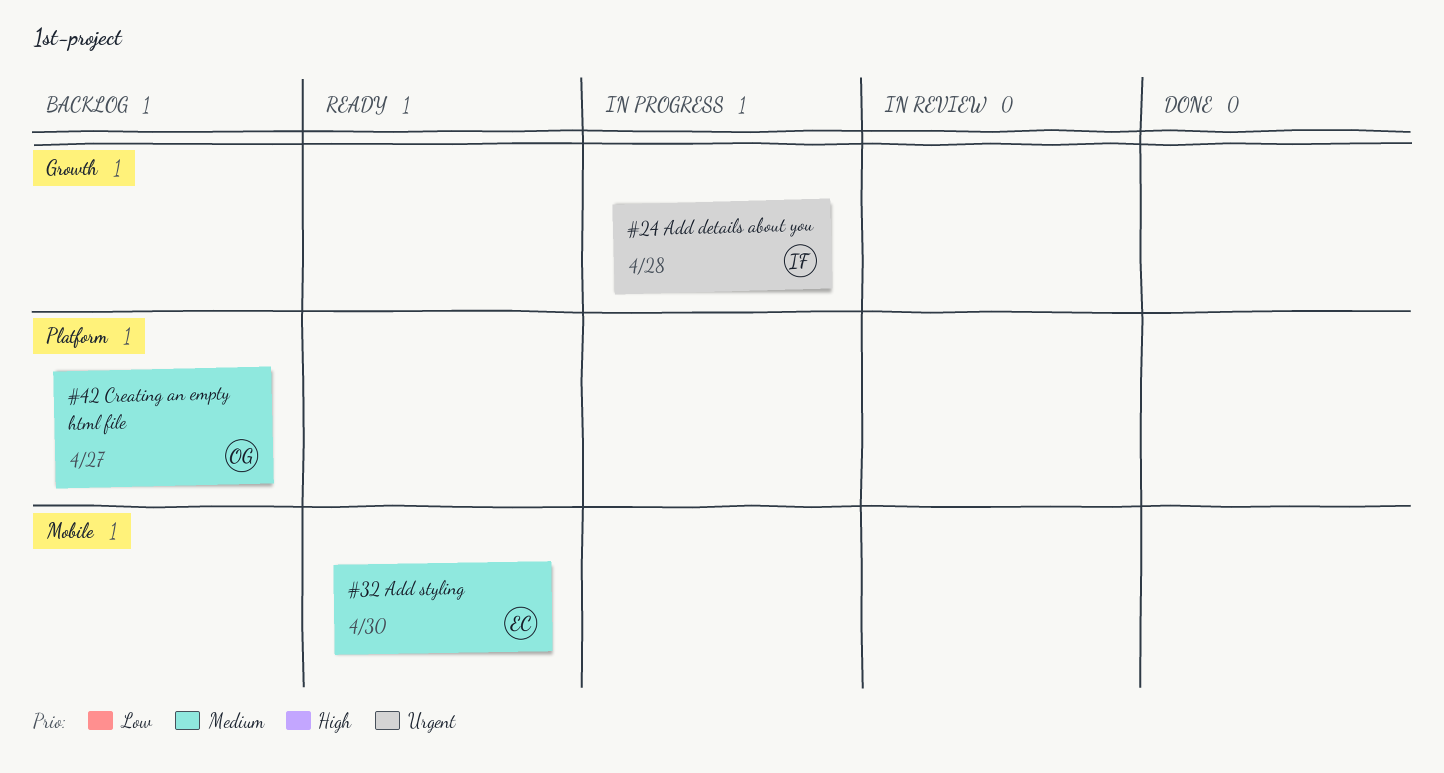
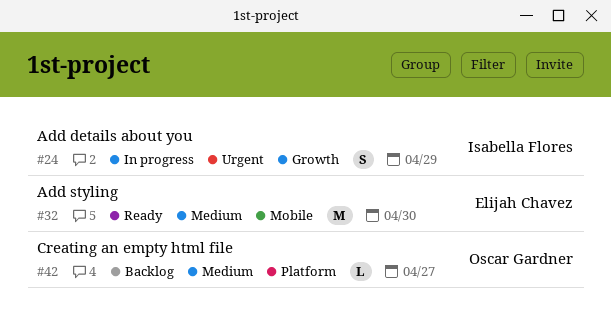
#24, due: Apr 28 -> Apr 29

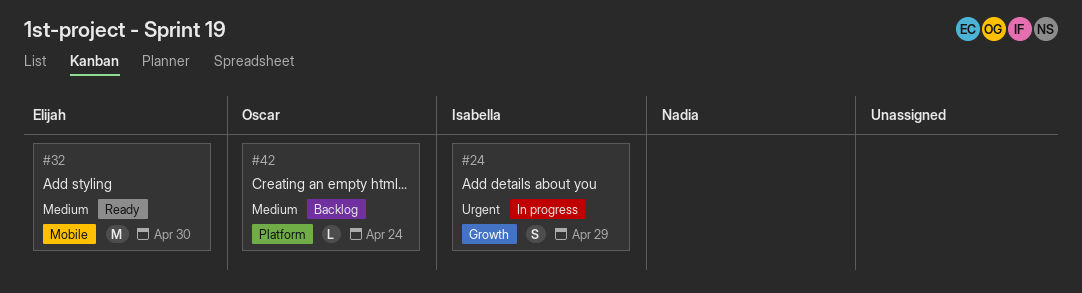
#42, due: Apr 27 -> Apr 24

